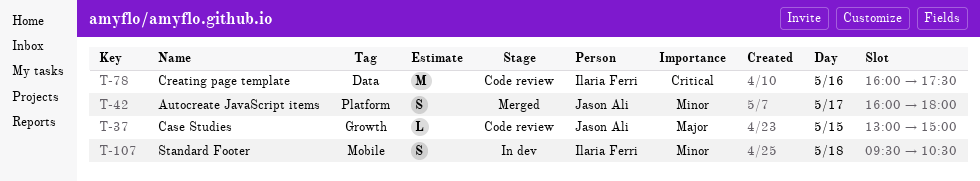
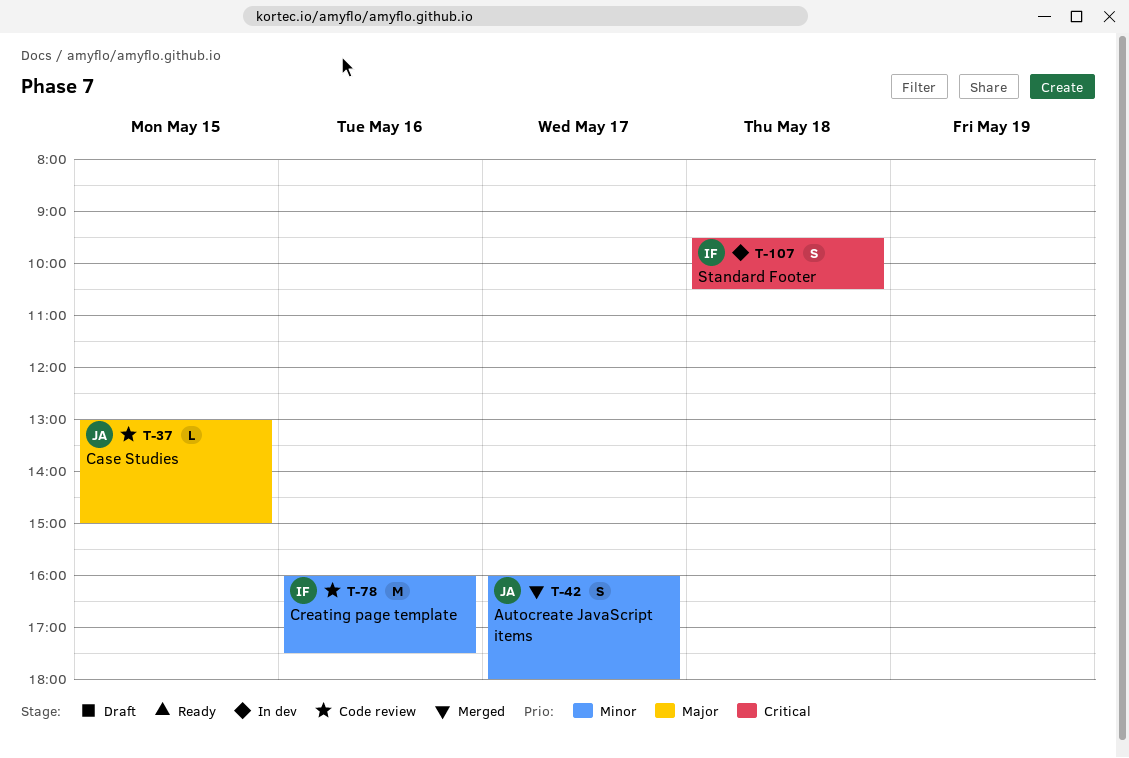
T-78, priority: Critical -> Minor
T-107, priority: Minor -> Critical

